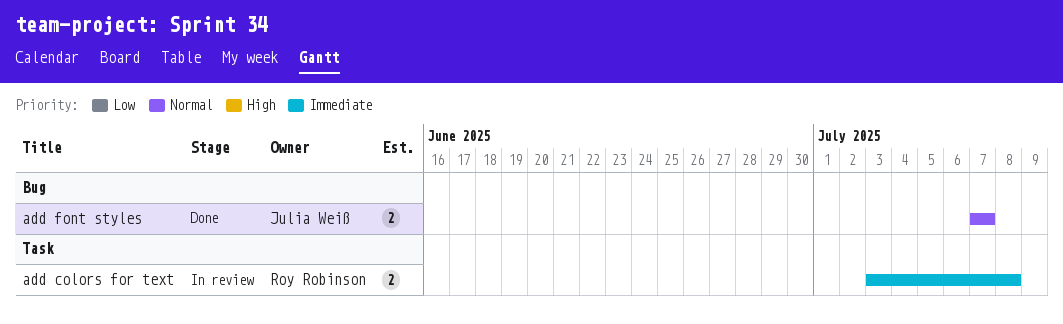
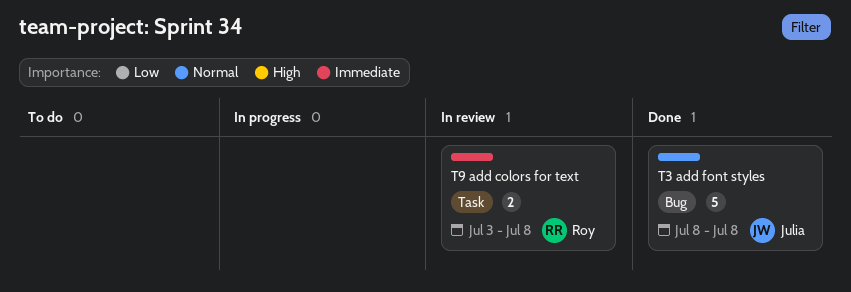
add font styles, estimate: 2 -> 5
add font styles, start: Jul 7 -> Jul 8
add font styles, due: Jul 7 -> Jul 8

